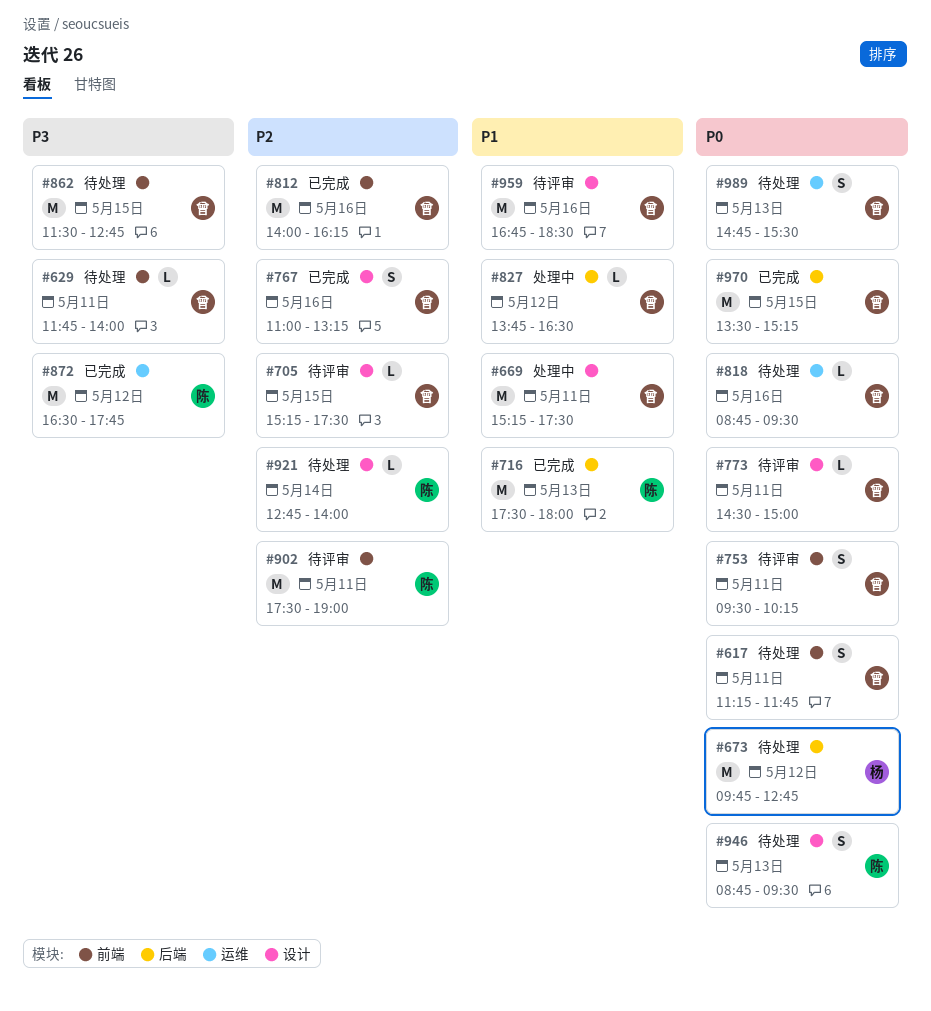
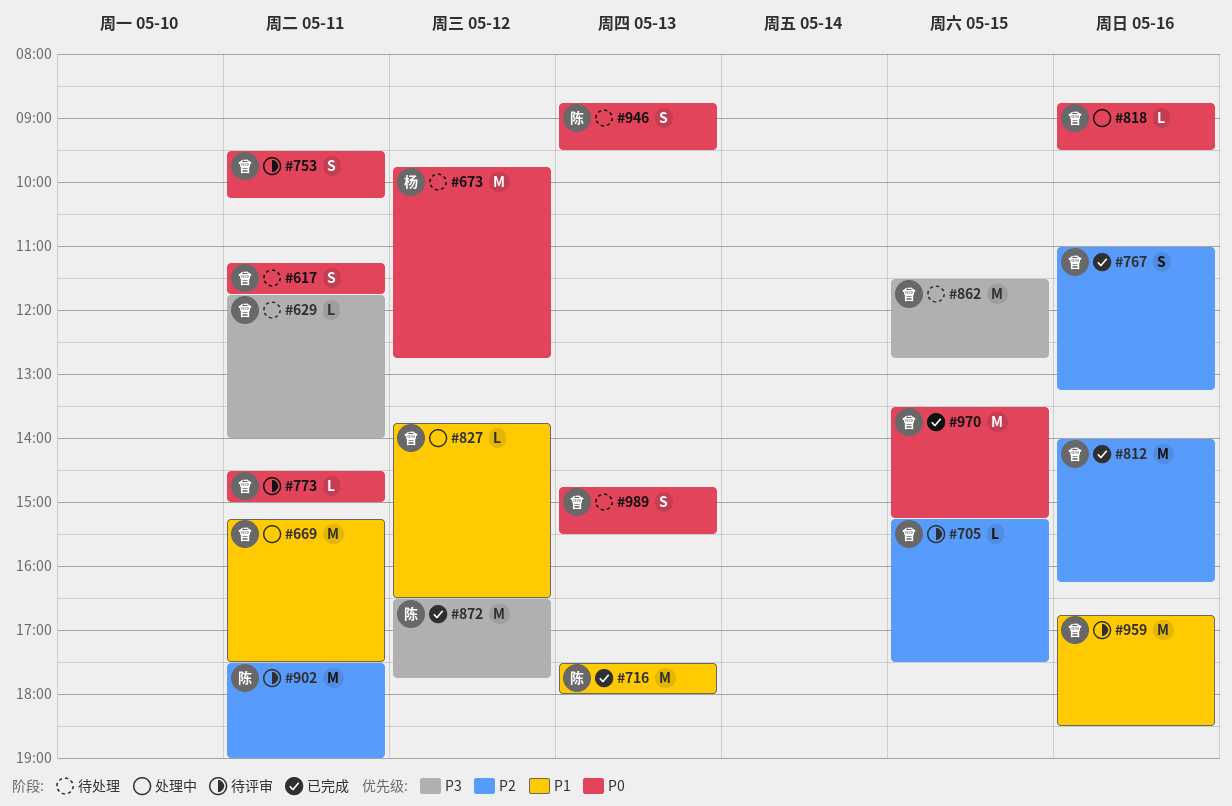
#818, status: 待处理 -> 处理中
#921: present -> none

